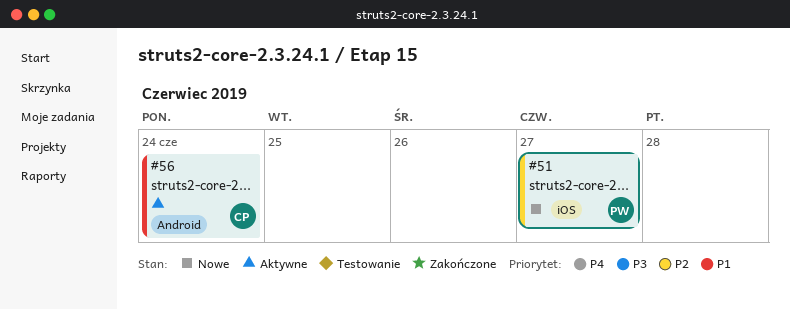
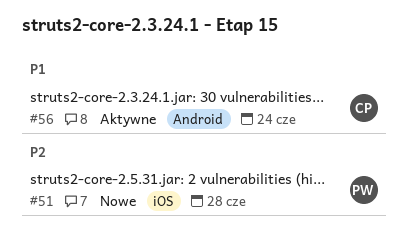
#51, due: Jun 27 -> Jun 28

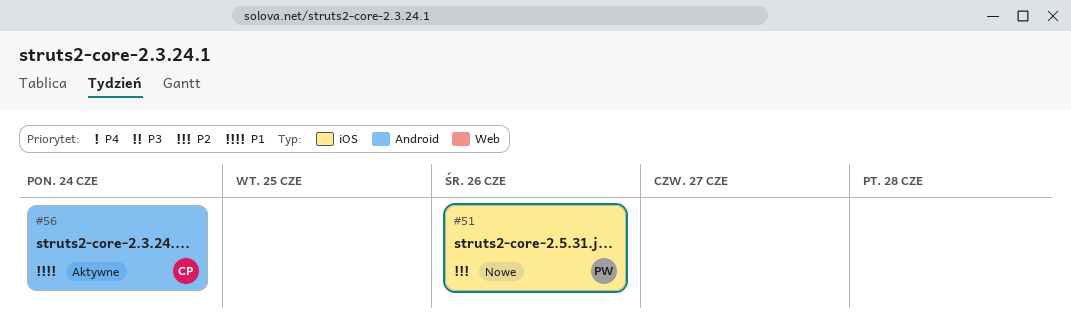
#51, due: Jun 28 -> Jun 26

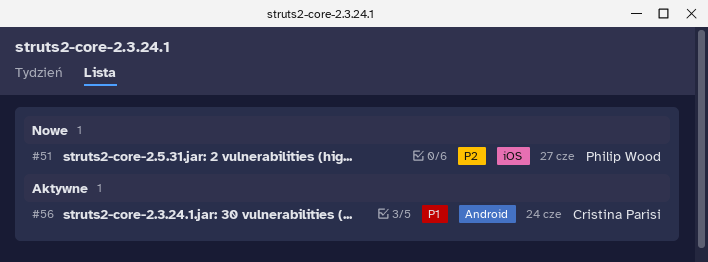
#51, due: Jun 26 -> Jun 27

